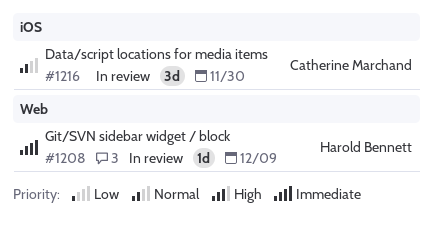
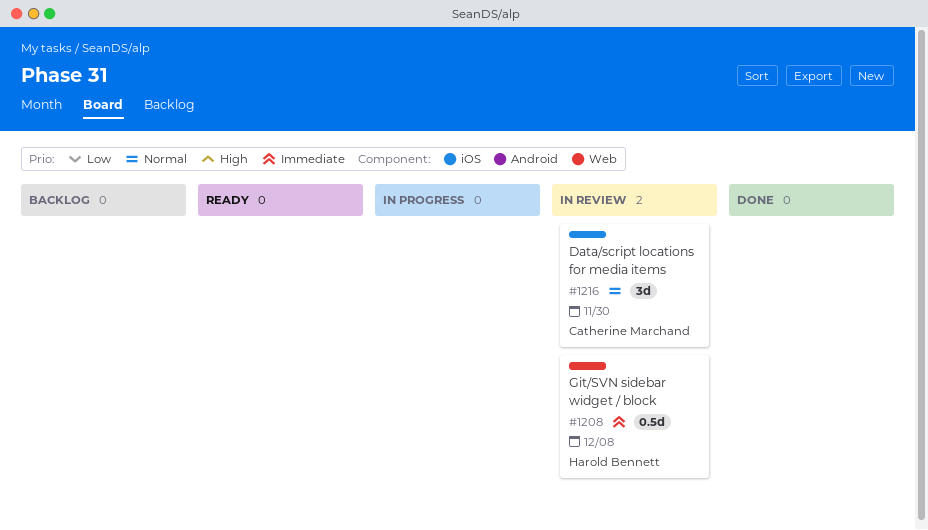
#1208, estimate: 1d -> 0.5d
#1208, due: Dec 9 -> Dec 8

